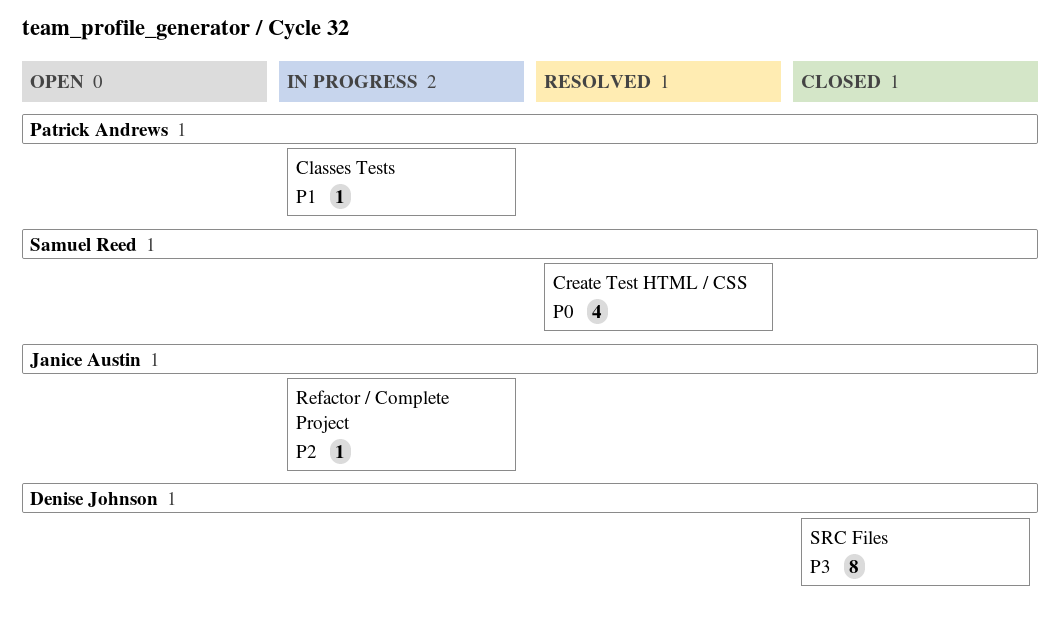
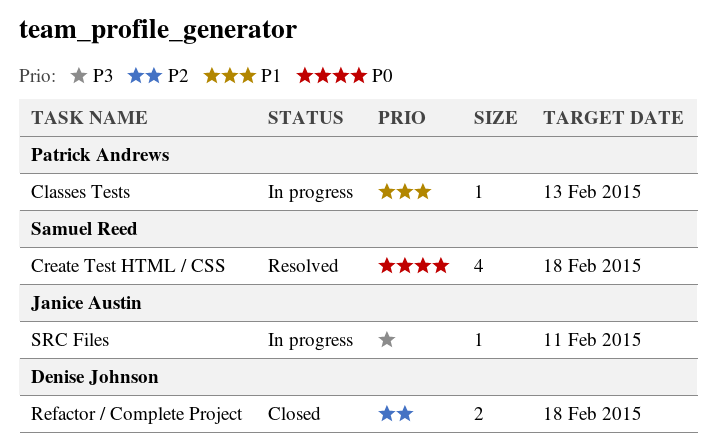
Refactor / Complete Project, status: In progress -> Closed
Refactor / Complete Project, owner: Janice Austin -> Denise Johnson
Refactor / Complete Project, estimate: 1 -> 2
SRC Files, status: Closed -> In progress
SRC Files, owner: Denise Johnson -> Janice Austin
SRC Files, estimate: 8 -> 1

